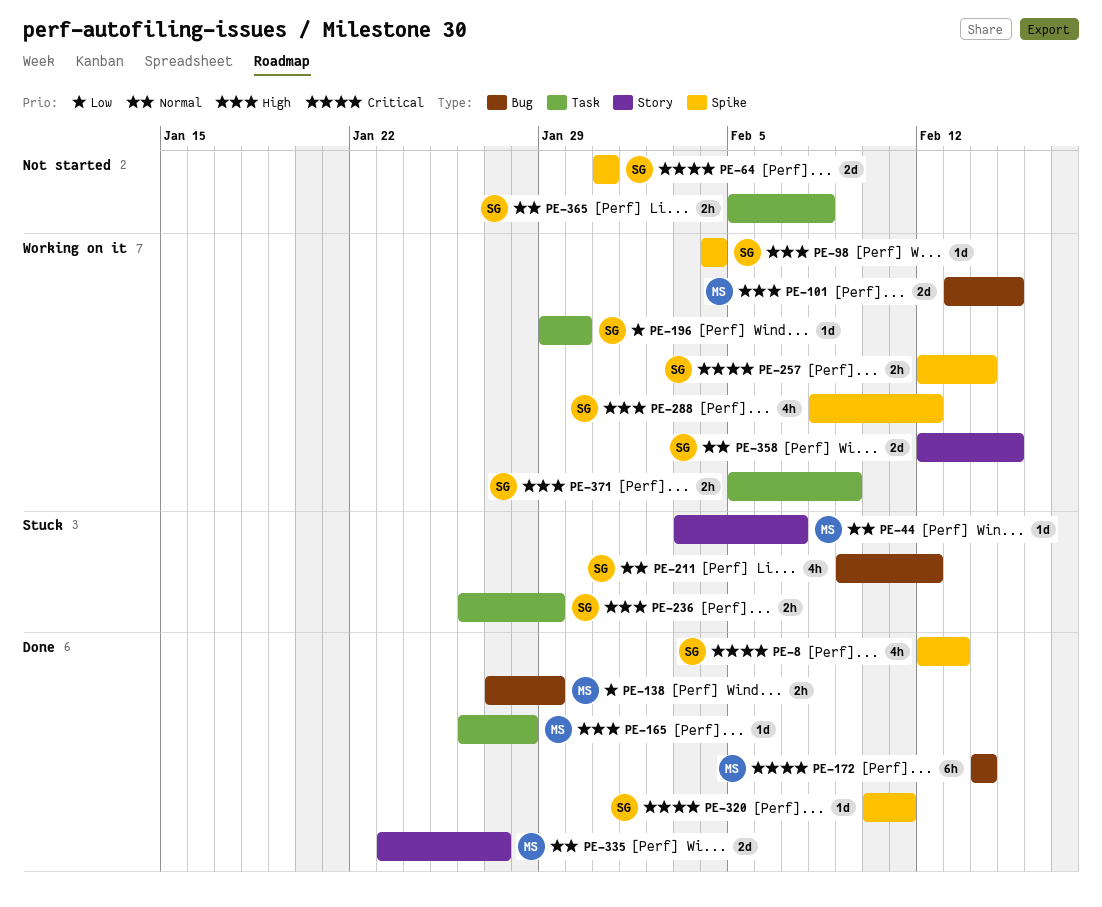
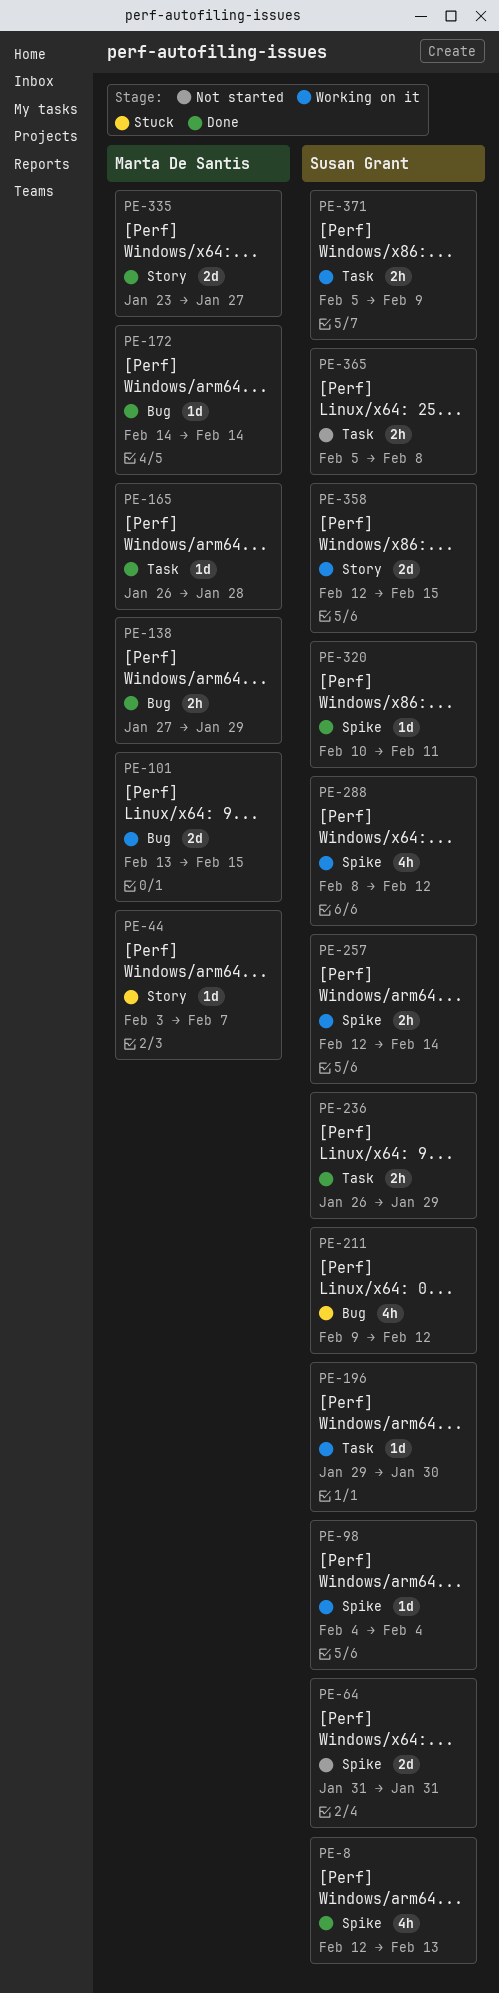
PE-172, estimate: 6h -> 1d
PE-236, status: Stuck -> Done

